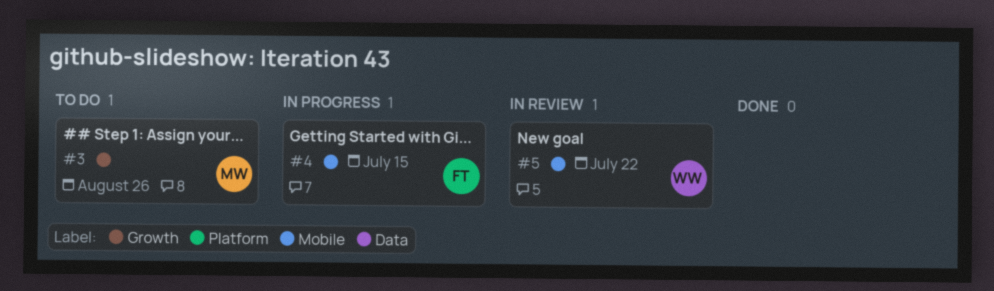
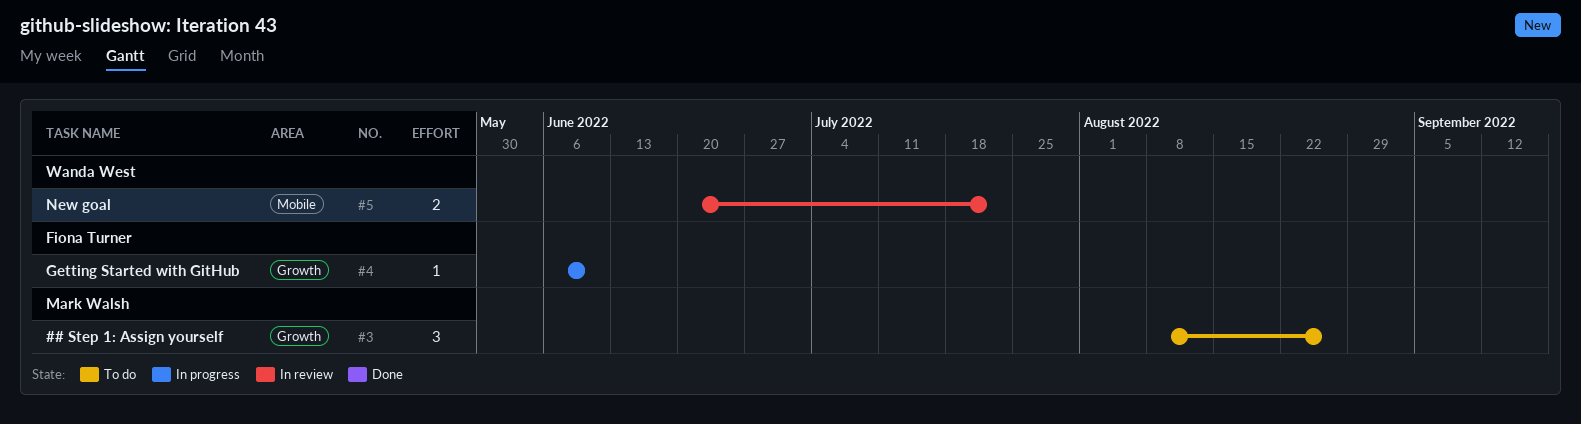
#4, label: Mobile -> Growth
#4, due: Jul 15 -> Jun 10

